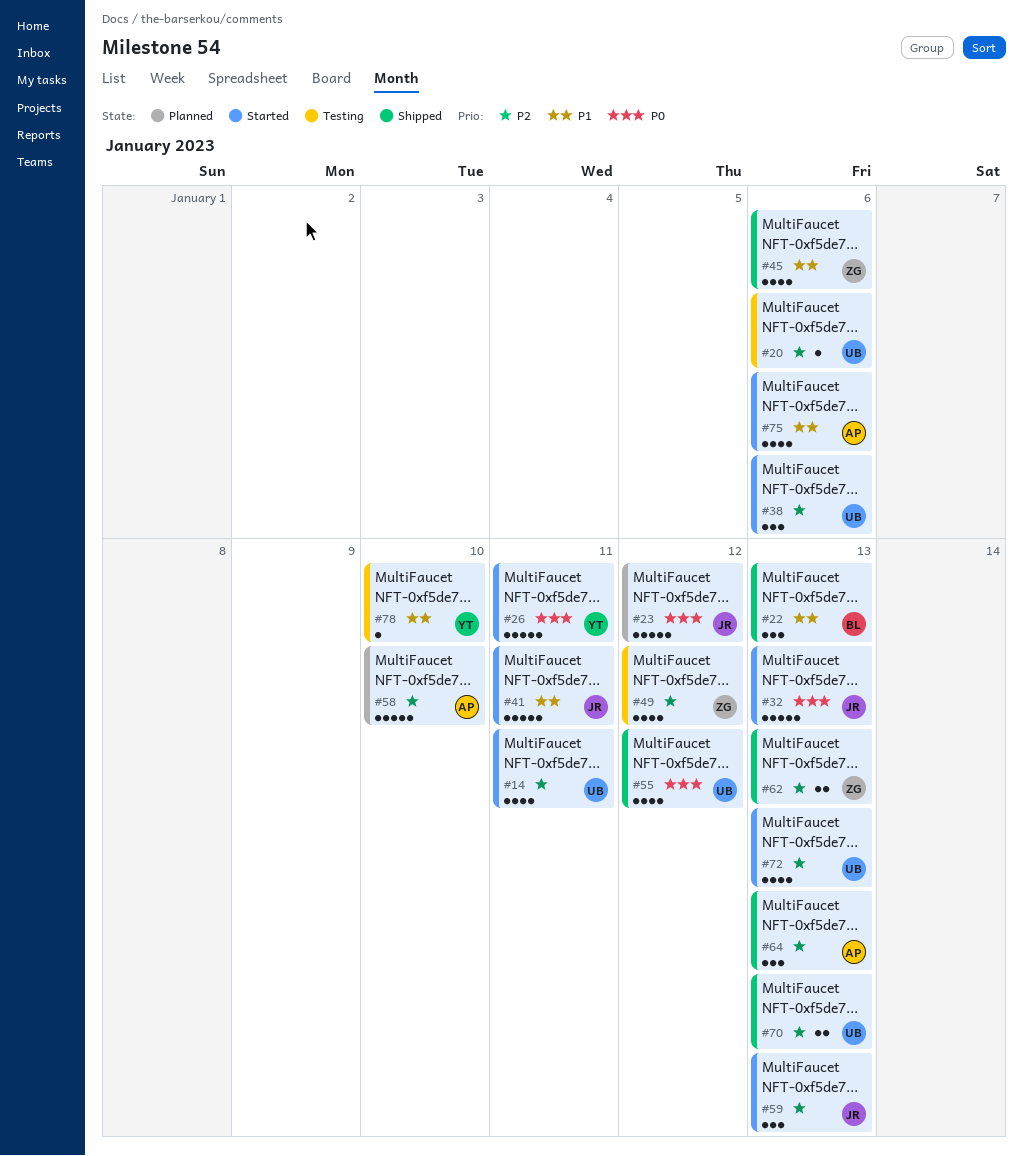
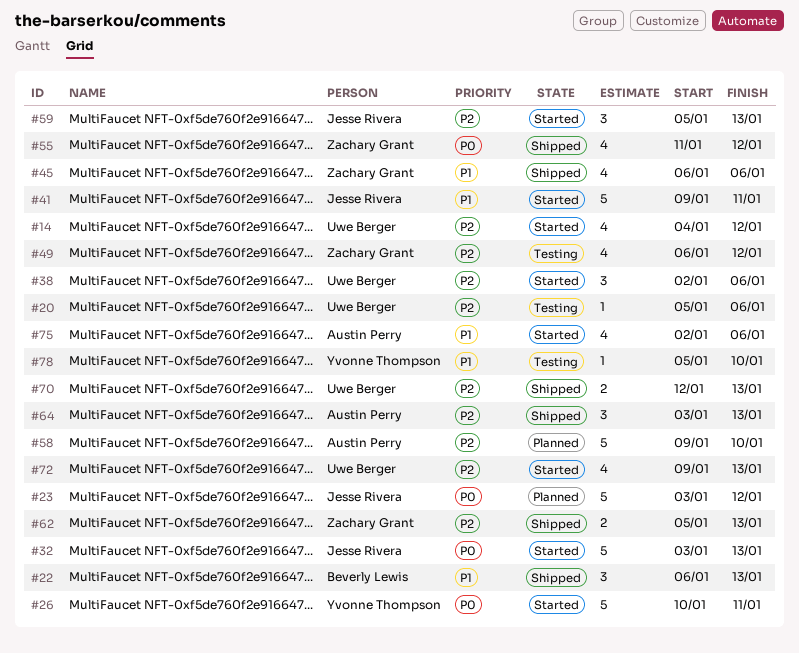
#14, due: Jan 11 -> Jan 12
#55, owner: Uwe Berger -> Zachary Grant

